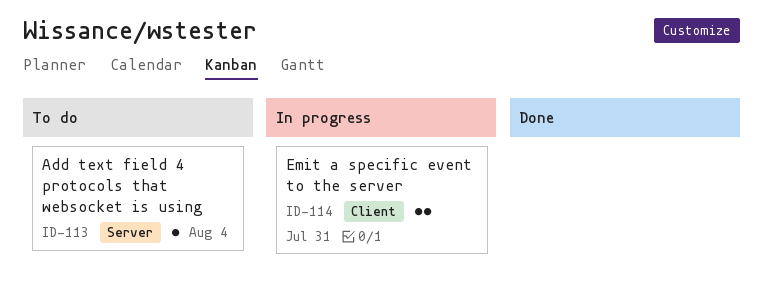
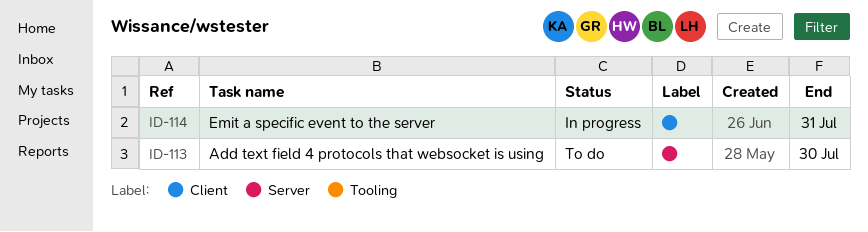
ID-113, due: Aug 4 -> Jul 30

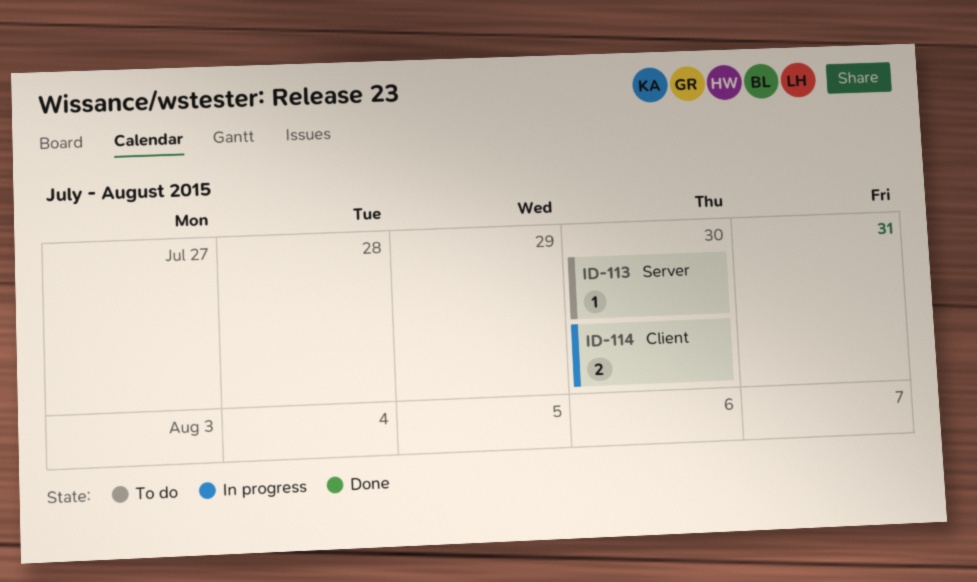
ID-114, due: Jul 31 -> Jul 30

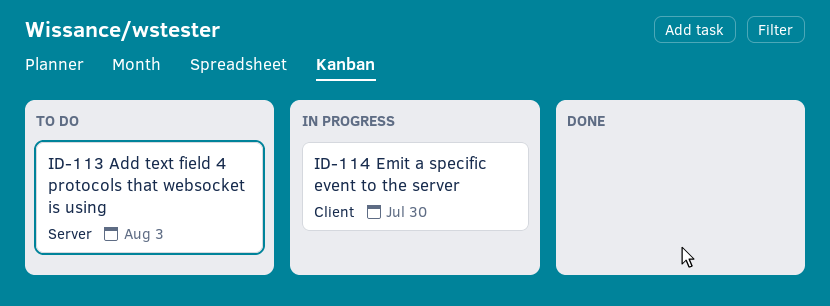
ID-113, due: Jul 30 -> Aug 3

